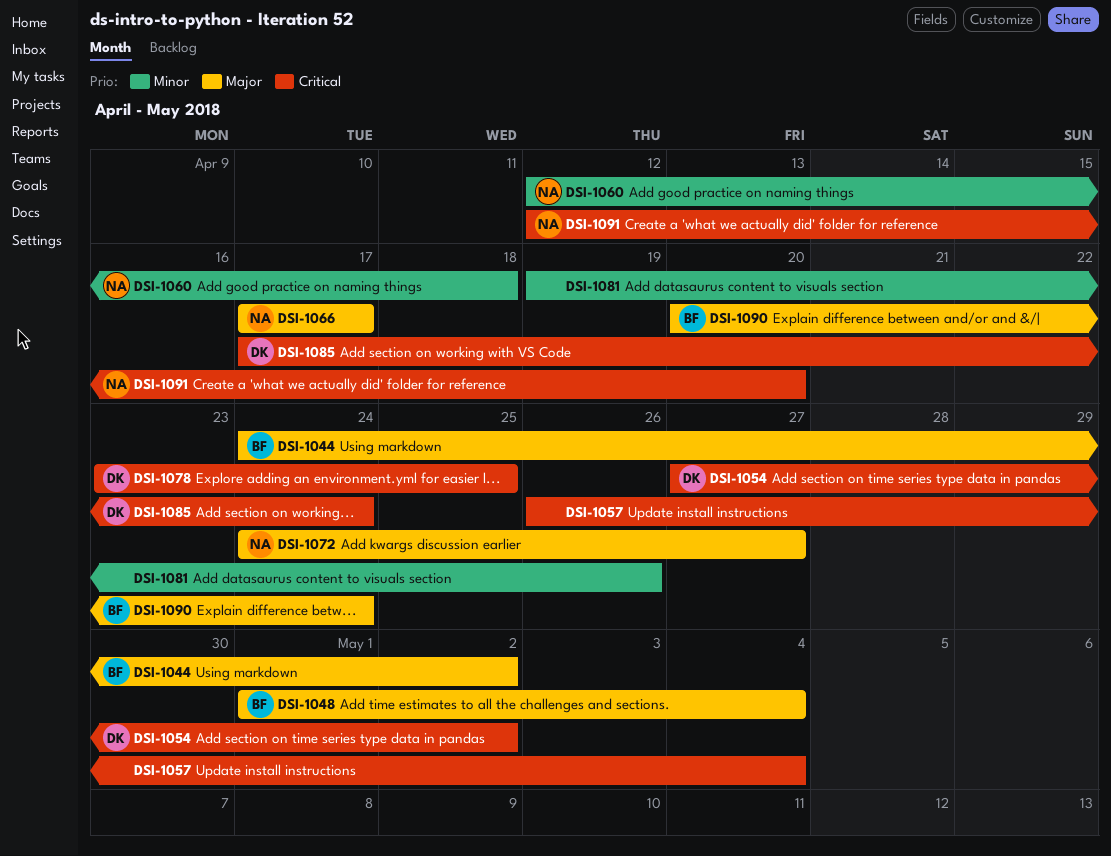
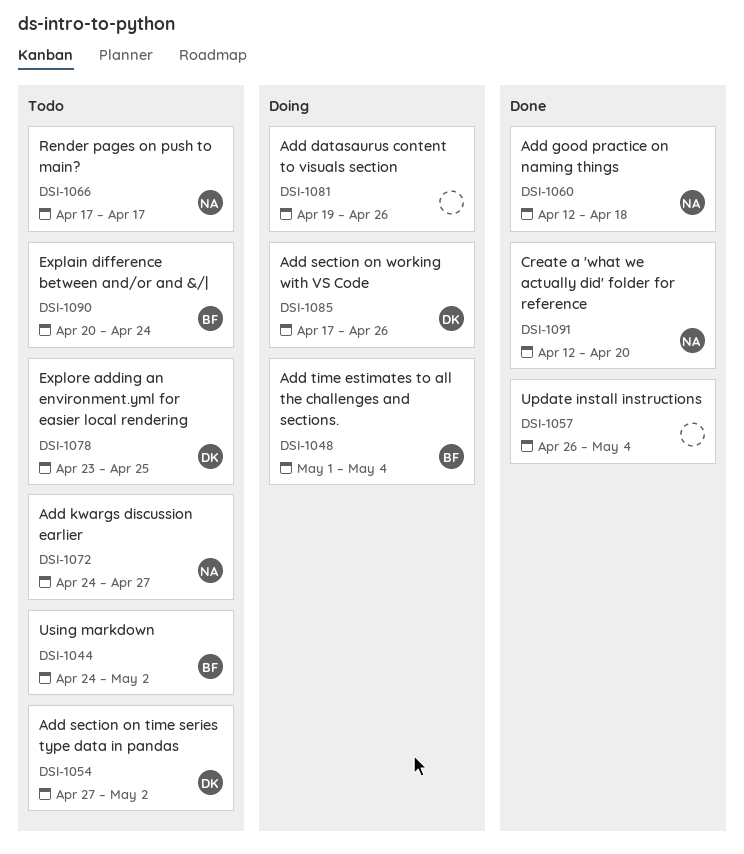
DSI-1085, due: Apr 24 -> Apr 26

